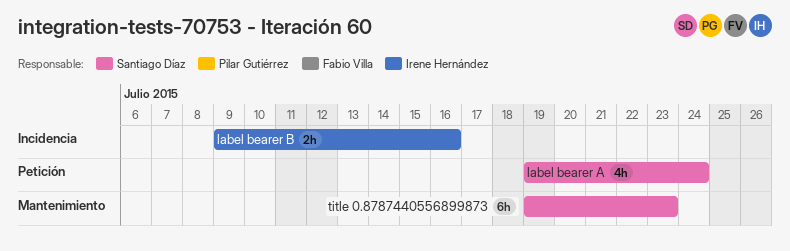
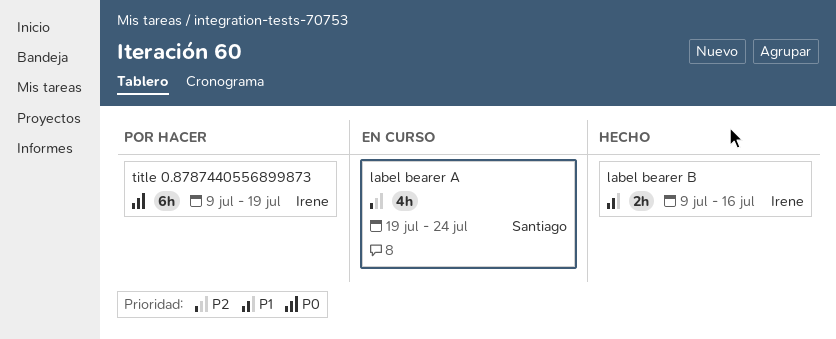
title 0.8787440556899873, owner: Santiago Díaz -> Irene Hernández
title 0.8787440556899873, start: Jul 19 -> Jul 9
title 0.8787440556899873, due: Jul 23 -> Jul 19

